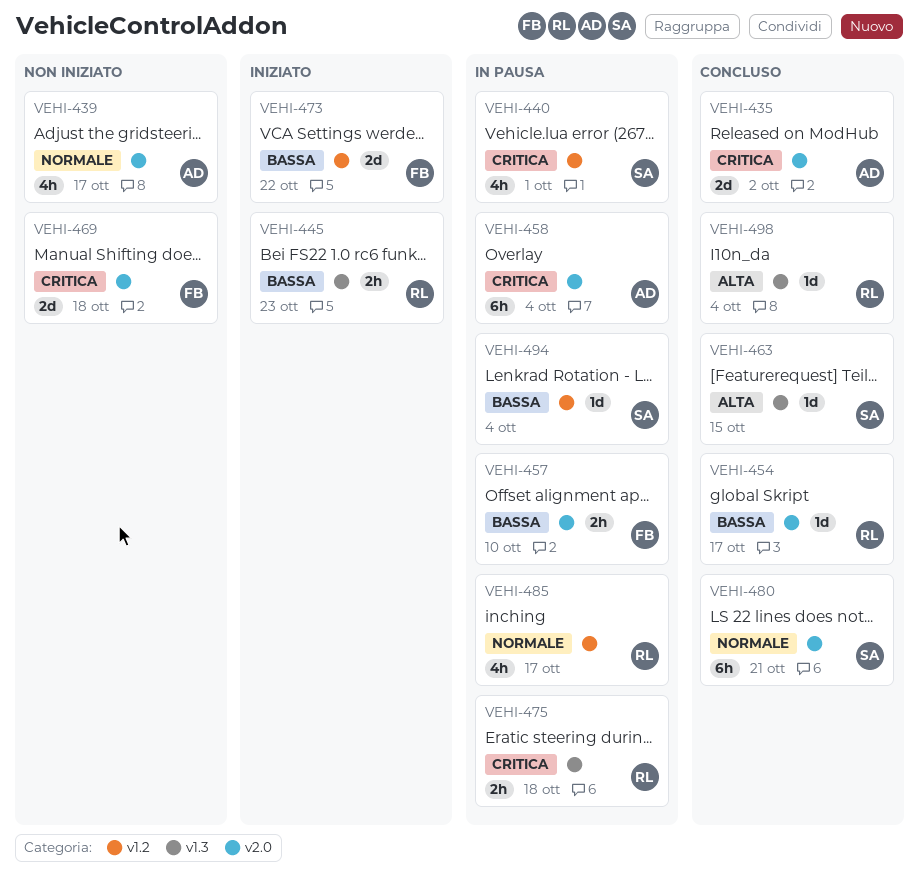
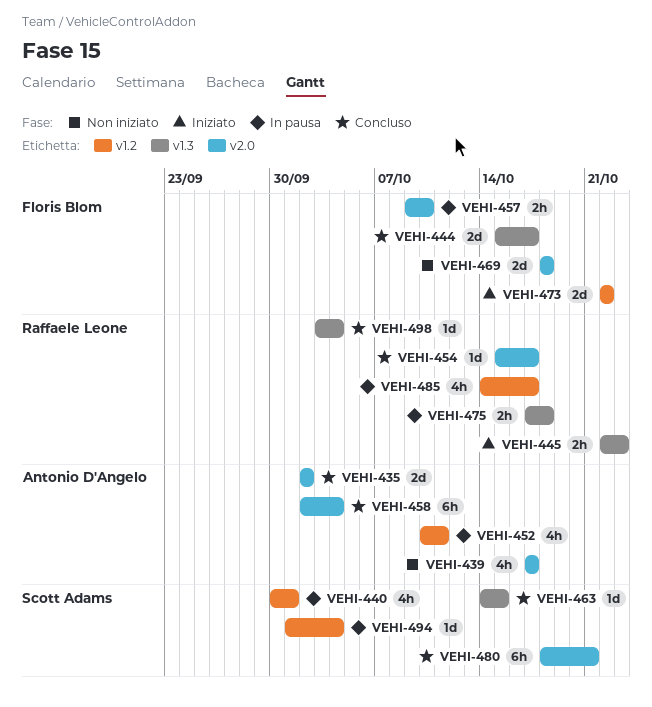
VEHI-444: none -> present
VEHI-452: none -> present
VEHI-458, status: In pausa -> Concluso

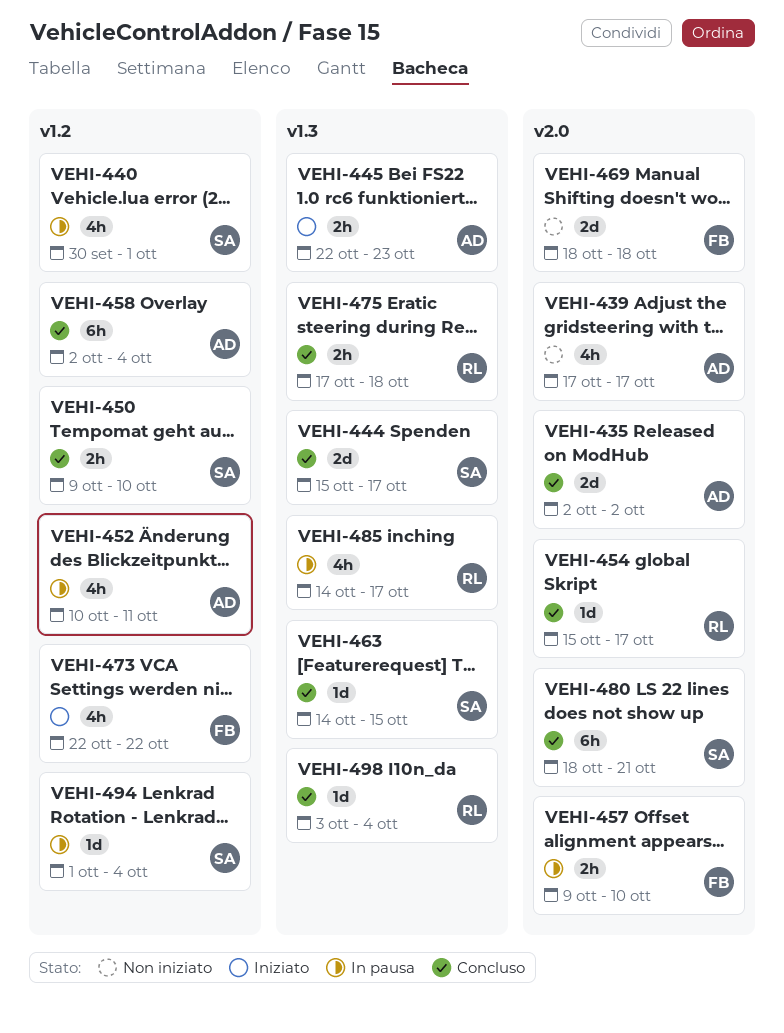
VEHI-444, owner: Floris Blom -> Scott Adams
VEHI-445, owner: Raffaele Leone -> Antonio D'Angelo
VEHI-450: none -> present
VEHI-458, label: v2.0 -> v1.2
VEHI-473, estimate: 2d -> 4h
VEHI-475, status: In pausa -> Concluso
VEHI-485, label: v1.2 -> v1.3

